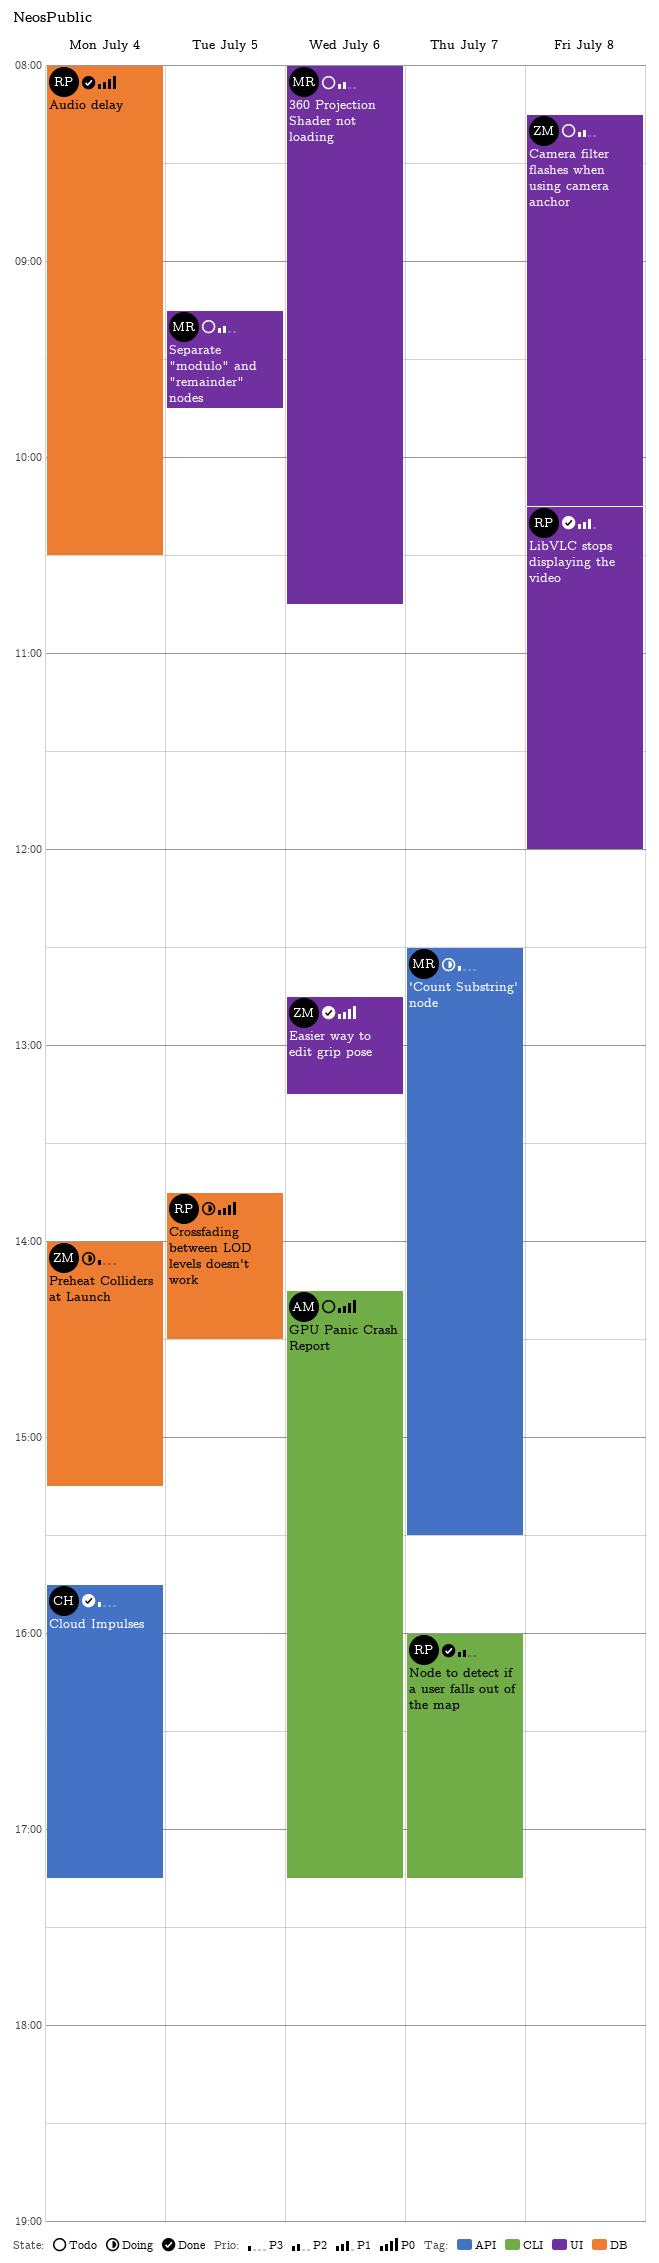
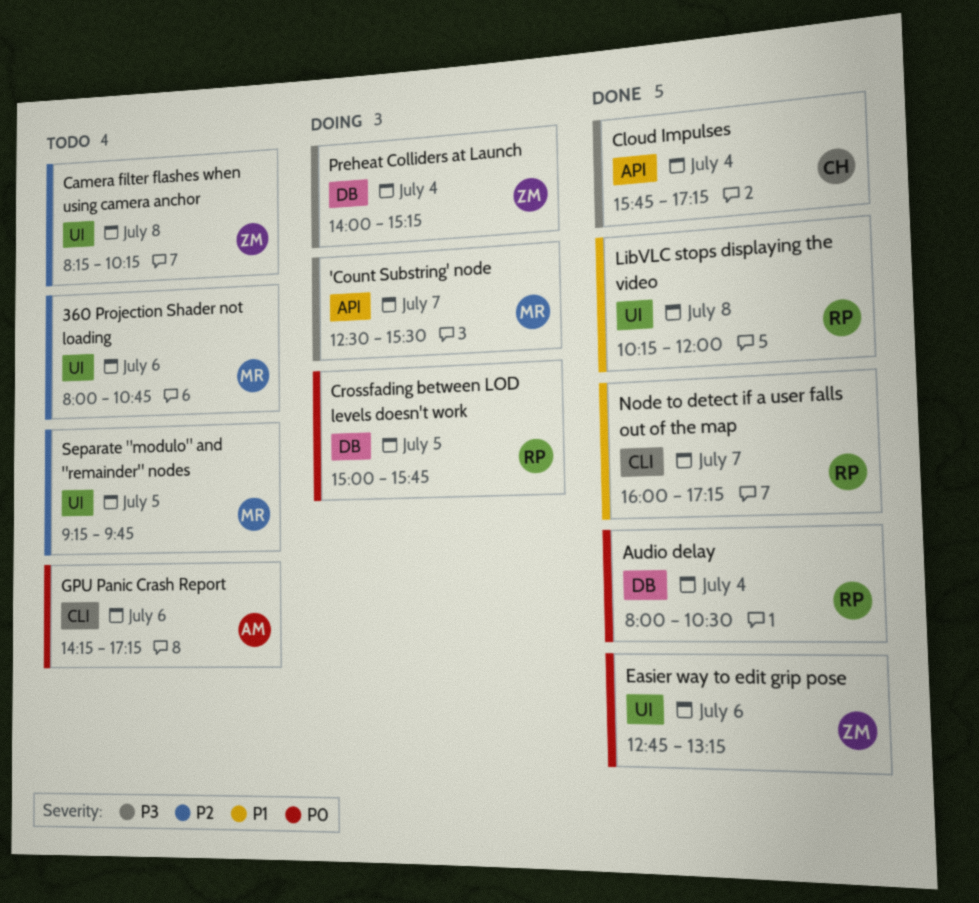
Crossfading between LOD levels doesn't work, begins: 13:45 -> 15:00
Crossfading between LOD levels doesn't work, ends: 14:30 -> 15:45
Node to detect if a user falls out of the map, priority: P2 -> P1

